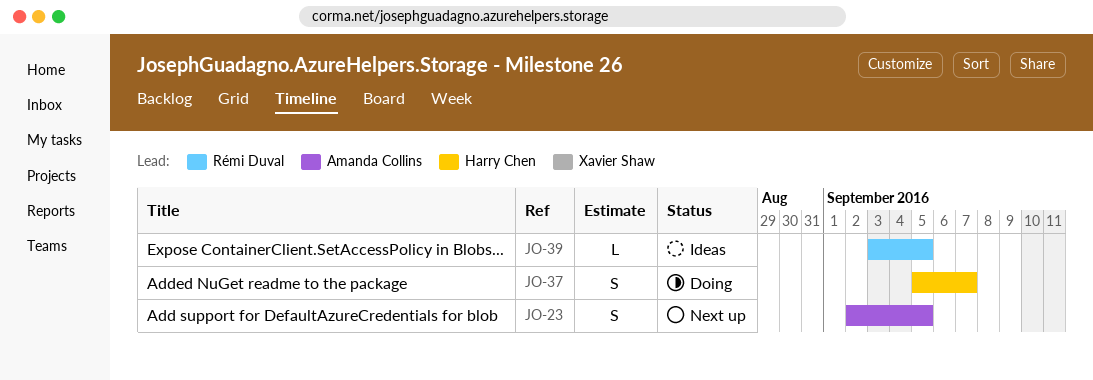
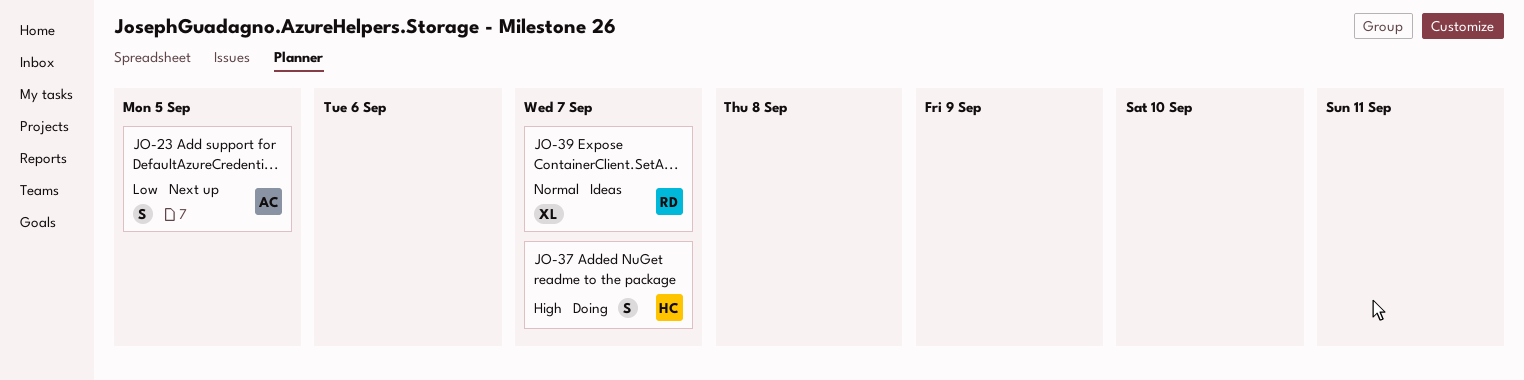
JO-39, estimate: L -> XL
JO-39, due: Sep 5 -> Sep 7

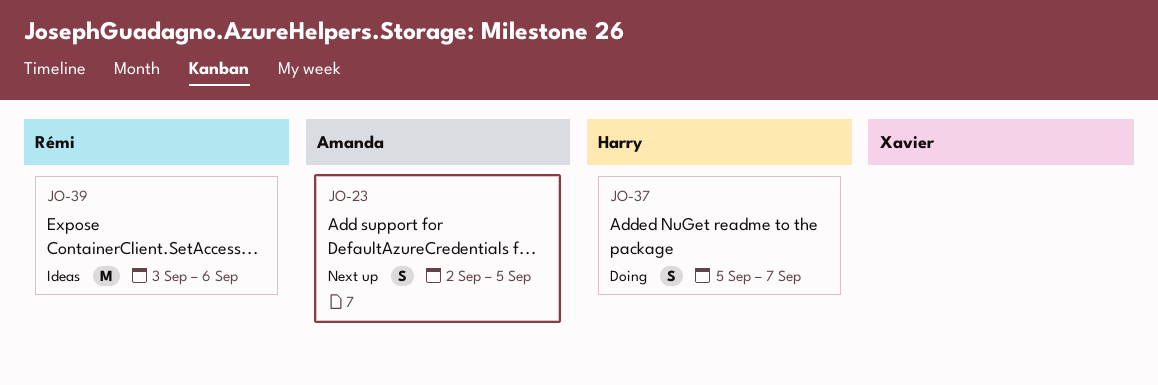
JO-39, estimate: XL -> M
JO-39, due: Sep 7 -> Sep 6

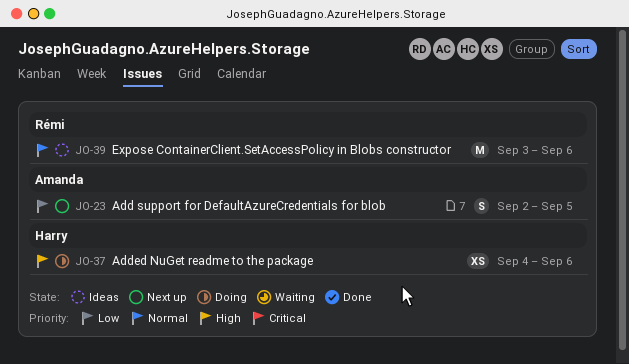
JO-37, estimate: S -> XS
JO-37, start: Sep 5 -> Sep 4
JO-37, due: Sep 7 -> Sep 6

